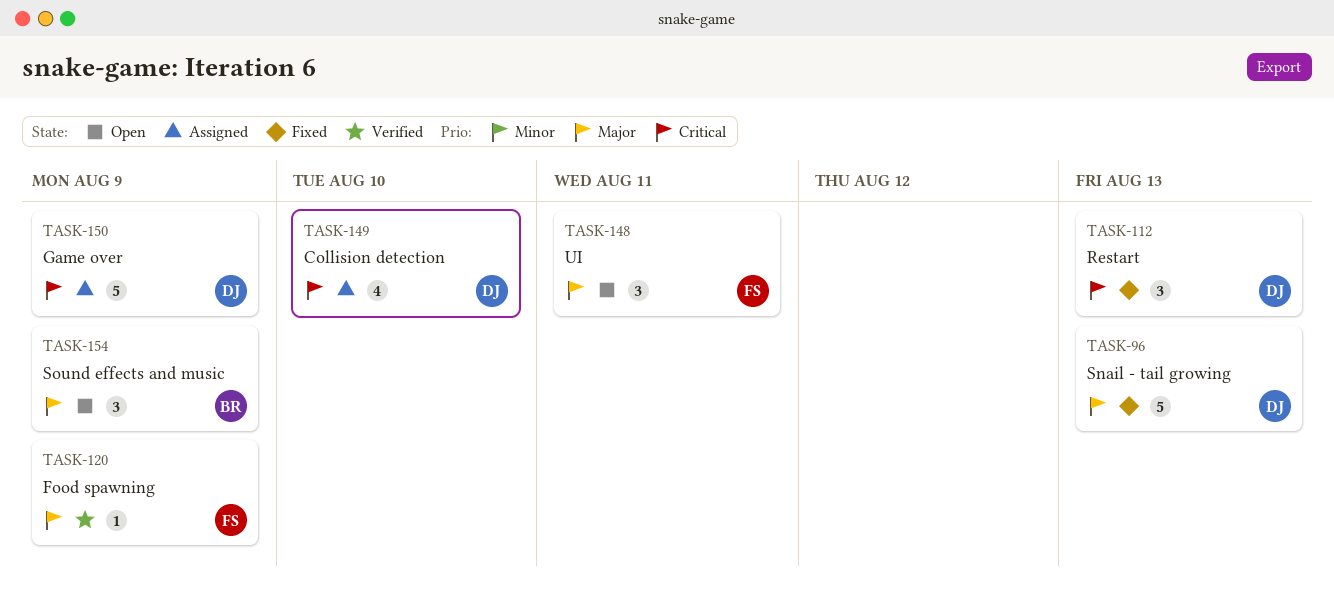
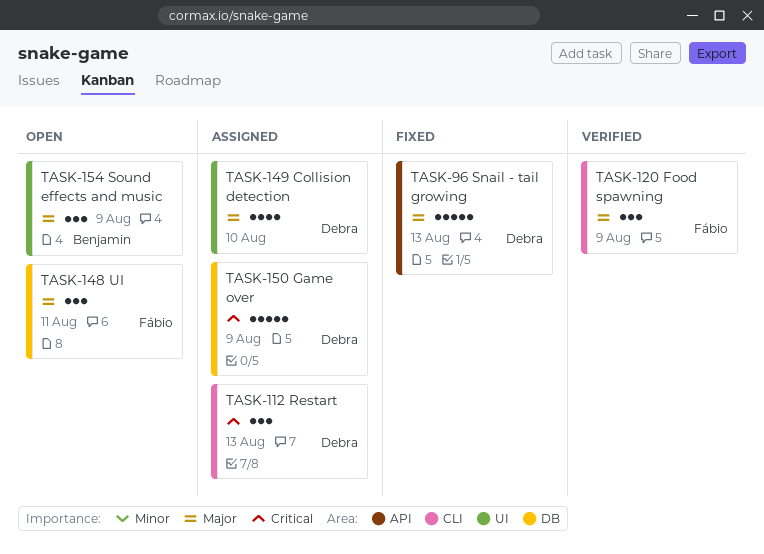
TASK-112, status: Fixed -> Assigned
TASK-120, estimate: 1 -> 3
TASK-149, priority: Critical -> Major

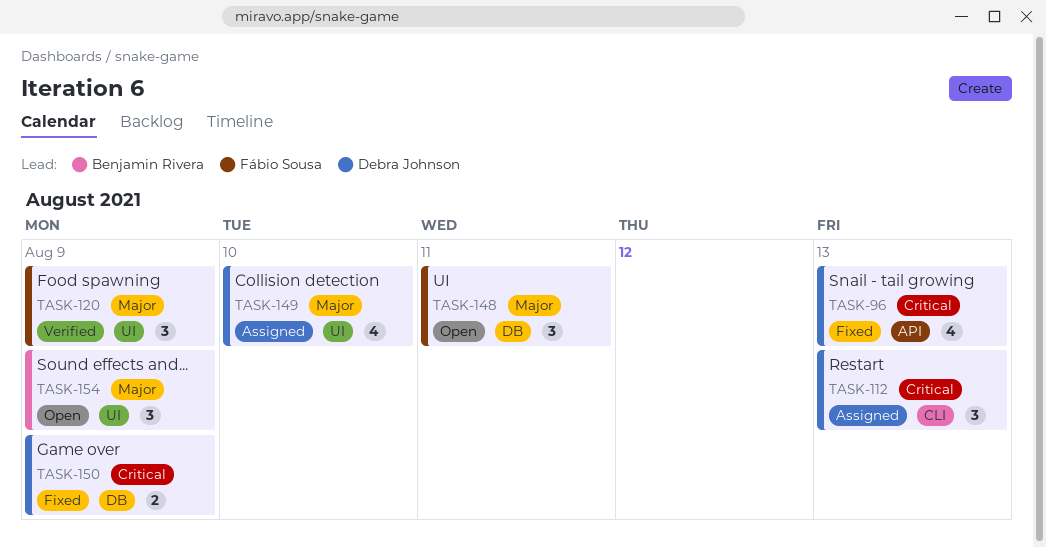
TASK-96, priority: Major -> Critical
TASK-96, estimate: 5 -> 4
TASK-120, label: CLI -> UI
TASK-150, status: Assigned -> Fixed
TASK-150, estimate: 5 -> 2

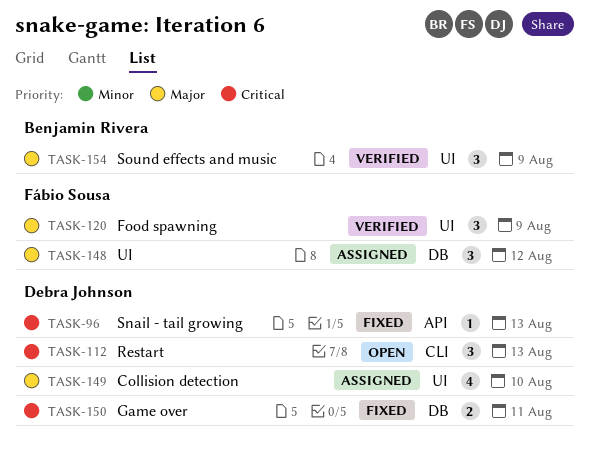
TASK-96, estimate: 4 -> 1
TASK-112, status: Assigned -> Open
TASK-148, status: Open -> Assigned
TASK-148, due: Aug 11 -> Aug 12
TASK-150, due: Aug 9 -> Aug 11
TASK-154, status: Open -> Verified

